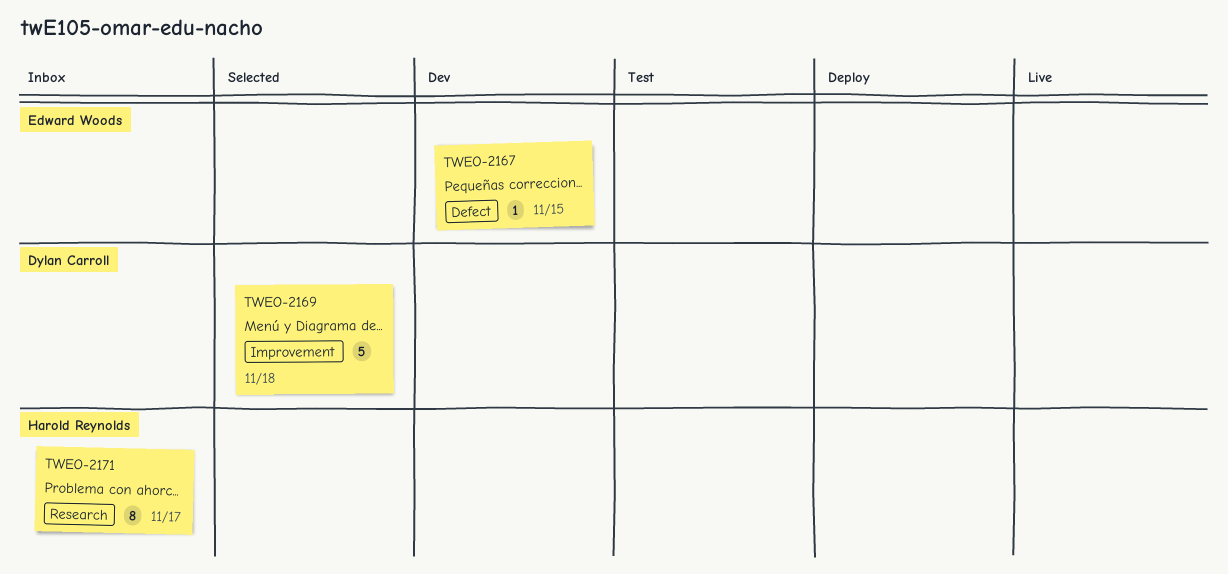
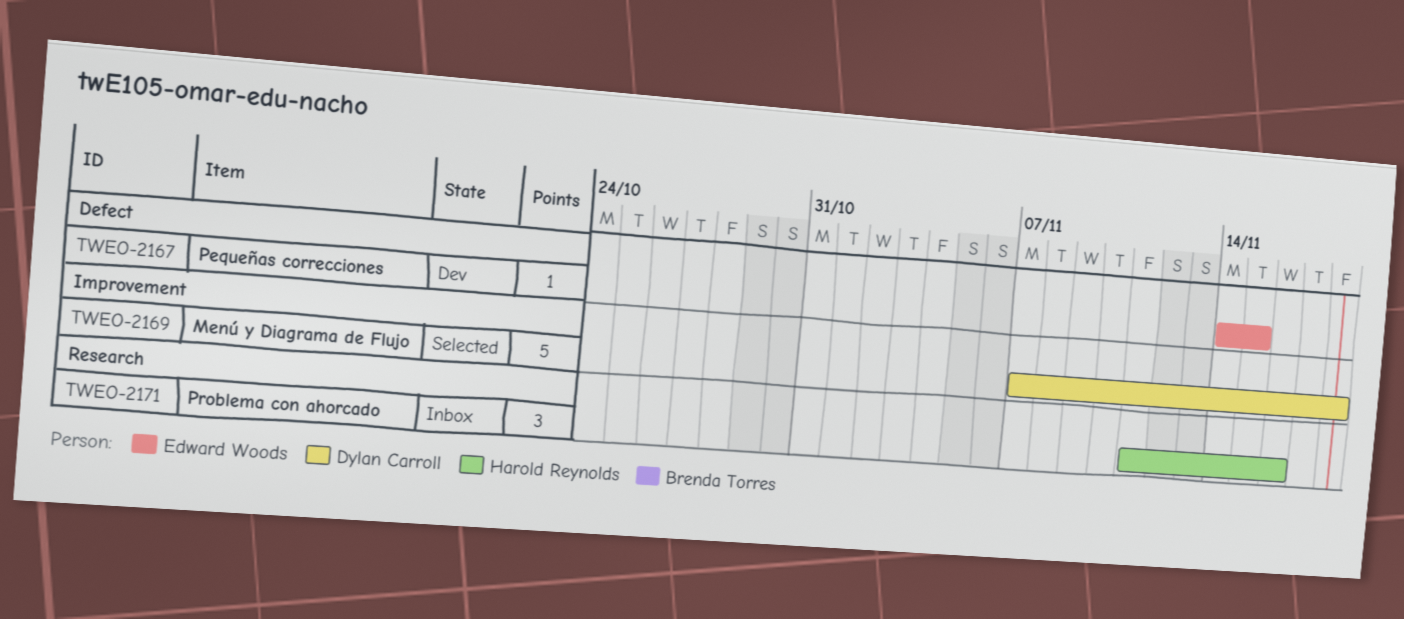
TWEO-2171, estimate: 8 -> 3
TWEO-2171, due: Nov 17 -> Nov 16

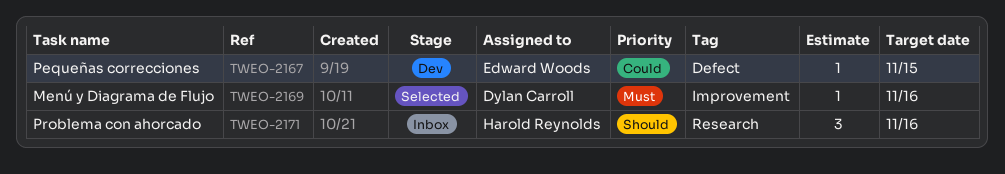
TWEO-2169, estimate: 5 -> 1
TWEO-2169, due: Nov 18 -> Nov 16

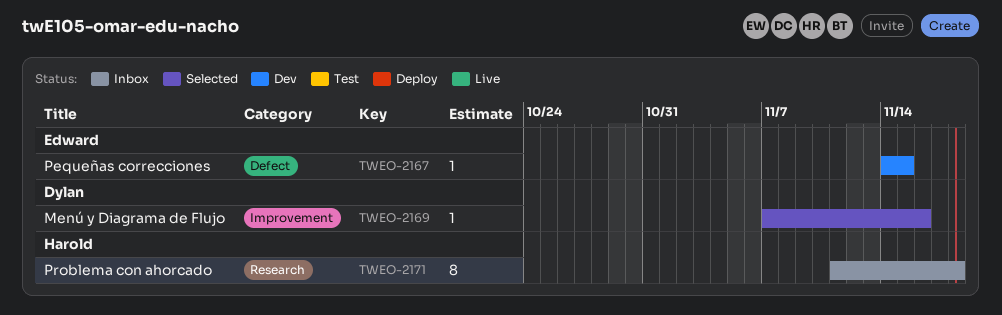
TWEO-2171, estimate: 3 -> 8
TWEO-2171, due: Nov 16 -> Nov 18

